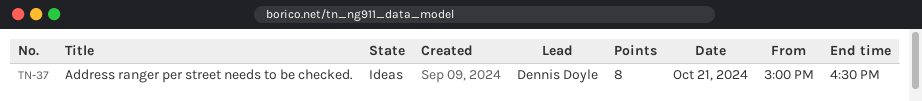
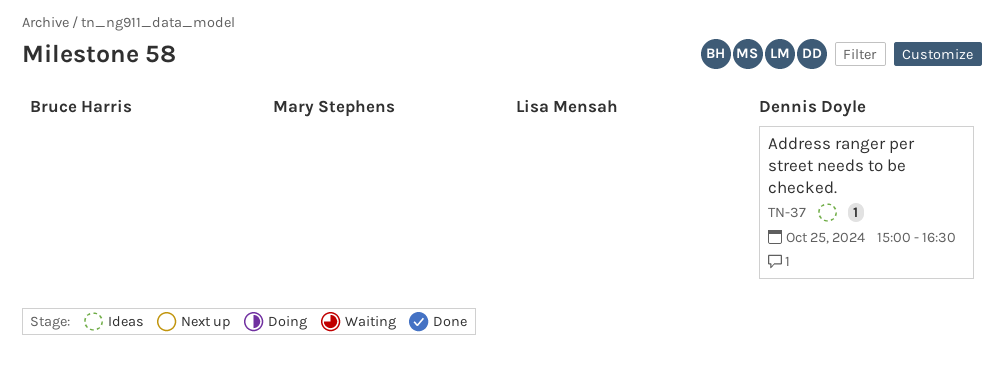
TN-37, estimate: 8 -> 1
TN-37, day: Oct 21 -> Oct 25

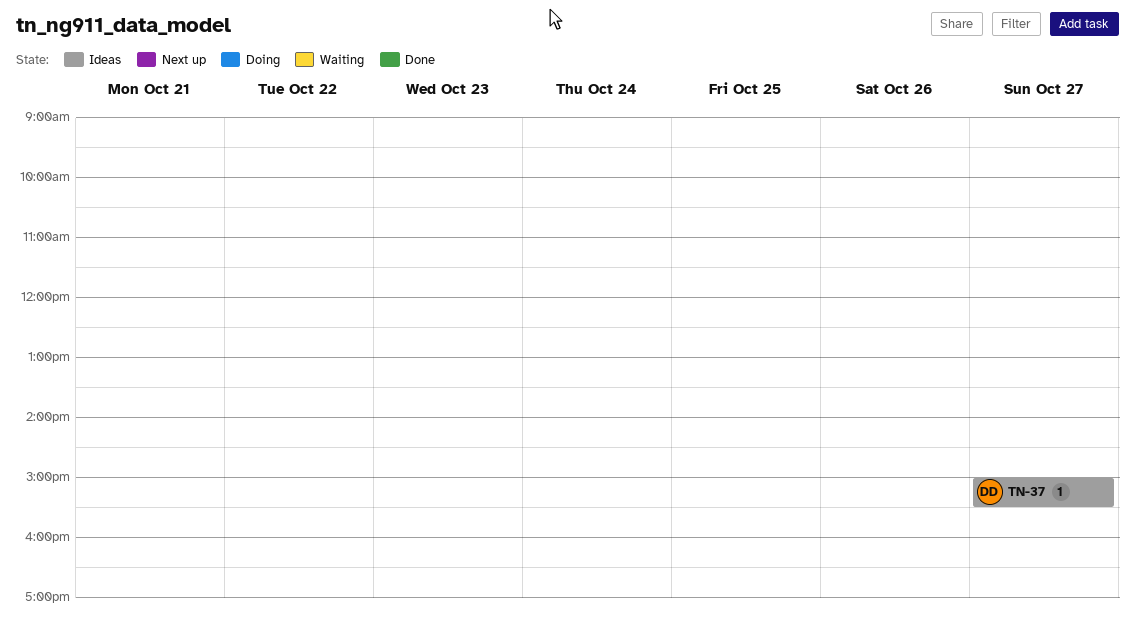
TN-37, day: Oct 25 -> Oct 27
TN-37, ends: 16:30 -> 15:30

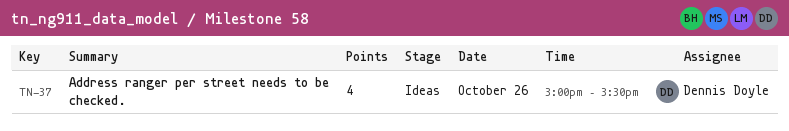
TN-37, estimate: 1 -> 4
TN-37, day: Oct 27 -> Oct 26

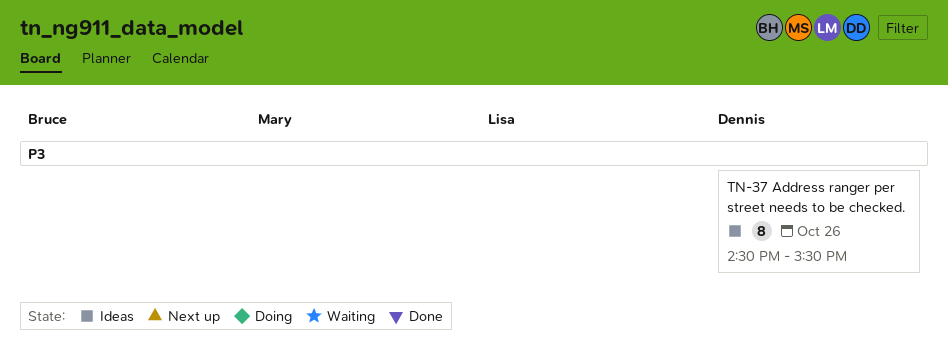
TN-37, estimate: 4 -> 8
TN-37, begins: 15:00 -> 14:30

